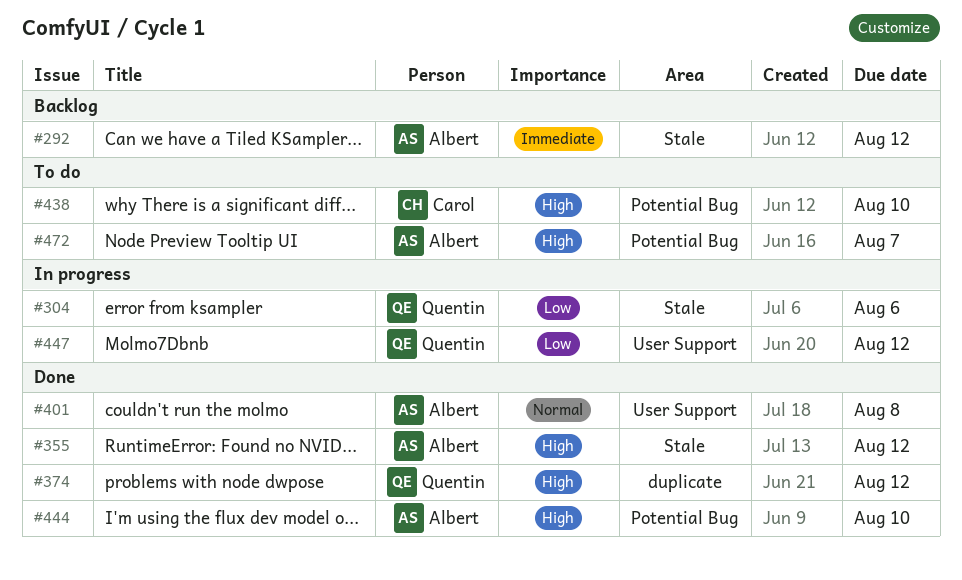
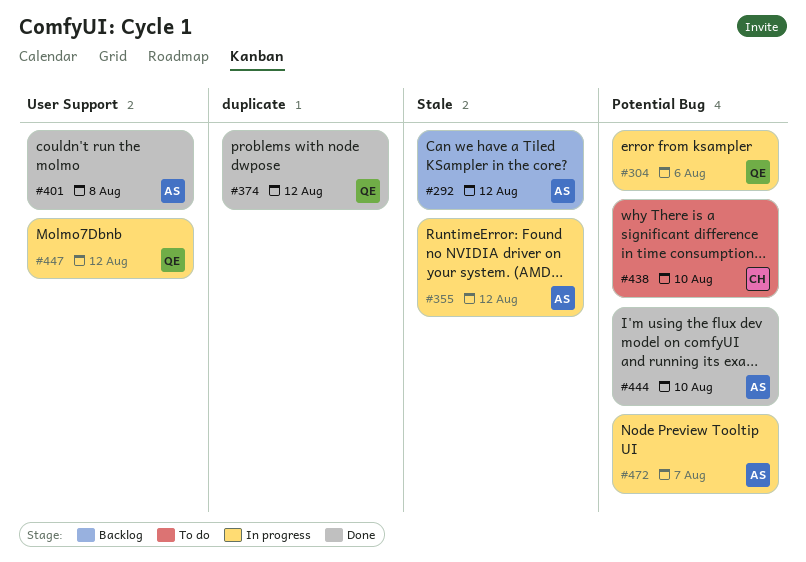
#304, label: Stale -> Potential Bug
#355, status: Done -> In progress
#472, status: To do -> In progress

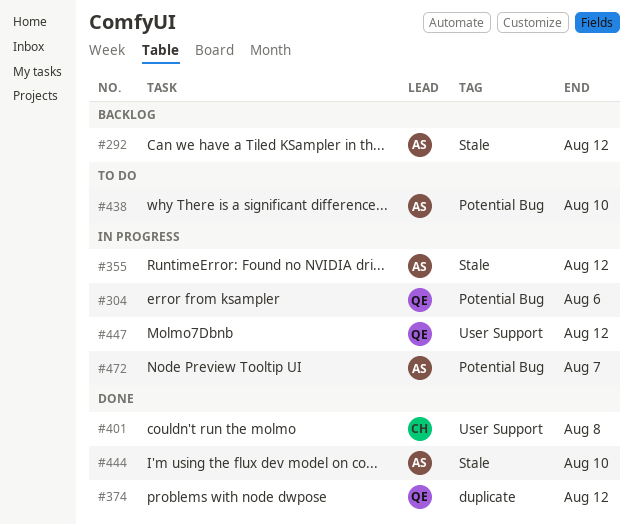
#401, owner: AS -> CH
#438, owner: CH -> AS
#444, label: Potential Bug -> Stale

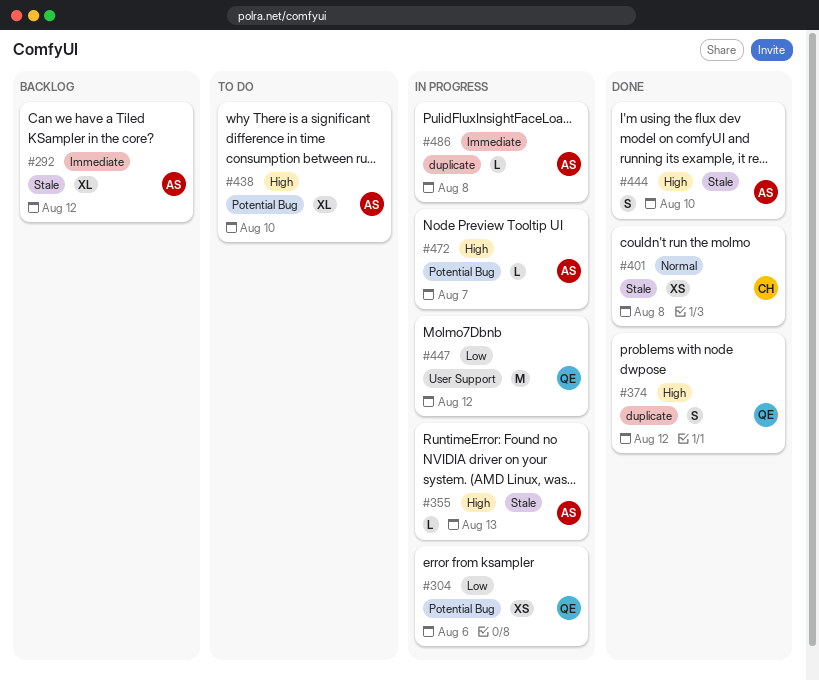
#355, due: Aug 12 -> Aug 13
#401, label: User Support -> Stale
#486: none -> present

